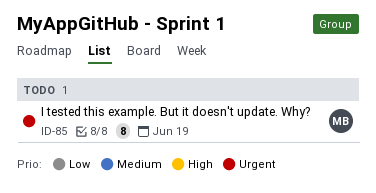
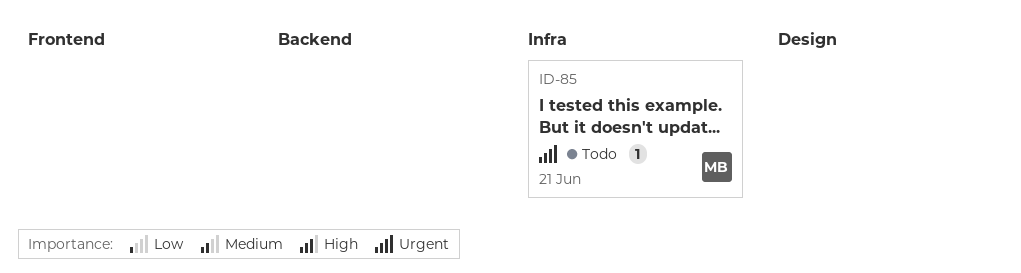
ID-85, estimate: 8 -> 1
ID-85, due: Jun 19 -> Jun 21

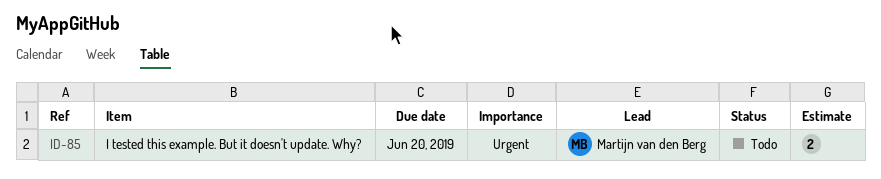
ID-85, estimate: 1 -> 2
ID-85, due: Jun 21 -> Jun 20

